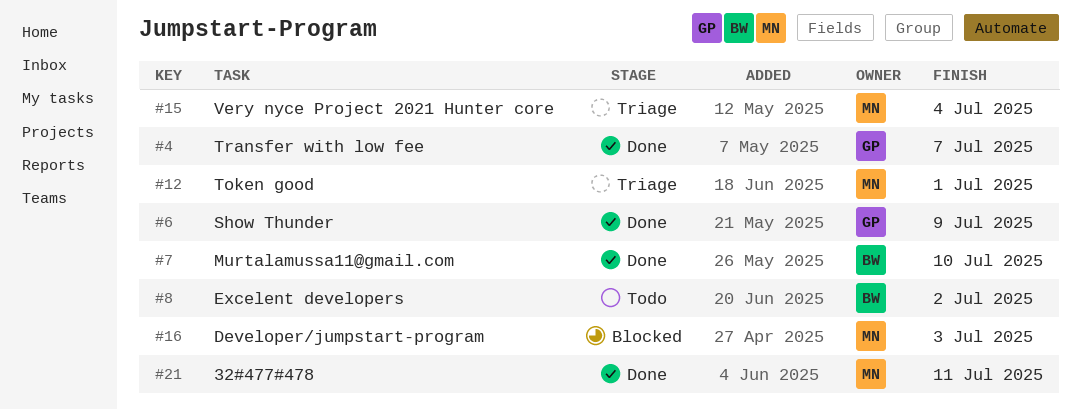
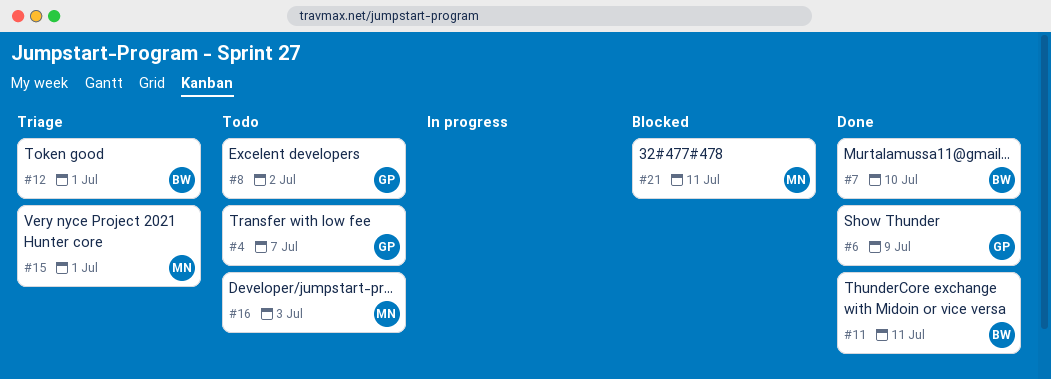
#4, status: Done -> Todo
#8, owner: BW -> GP
#11: none -> present
#12, owner: MN -> BW
#15, due: Jul 4 -> Jul 1
#16, status: Blocked -> Todo
#21, status: Done -> Blocked

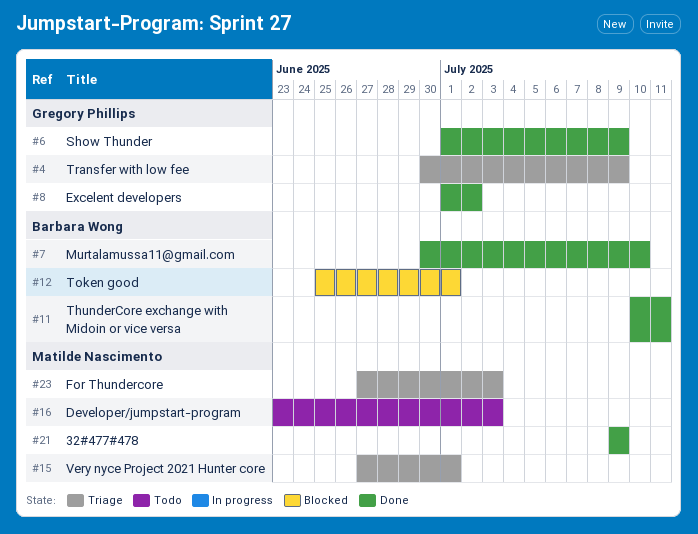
#4, status: Todo -> Triage
#4, due: Jul 7 -> Jul 9
#8, status: Todo -> Done
#12, status: Triage -> Blocked
#21, status: Blocked -> Done
#21, due: Jul 11 -> Jul 9
#23: none -> present

